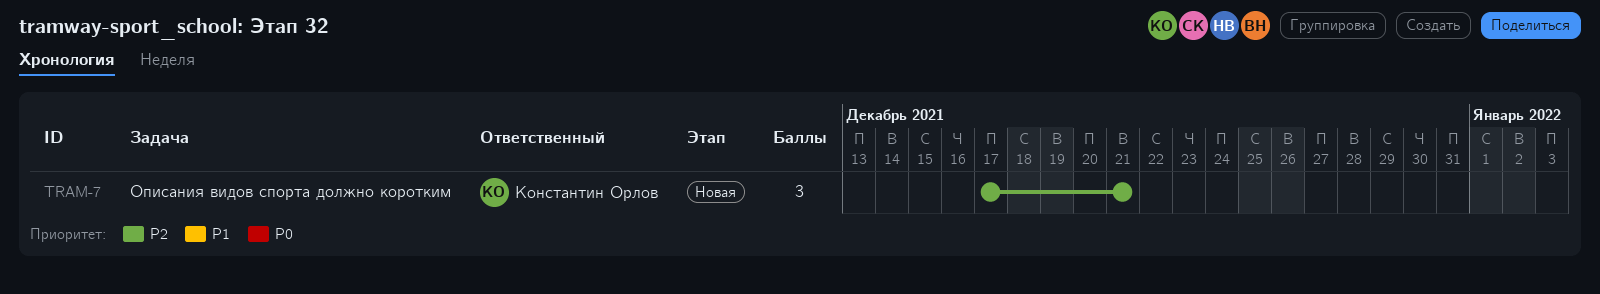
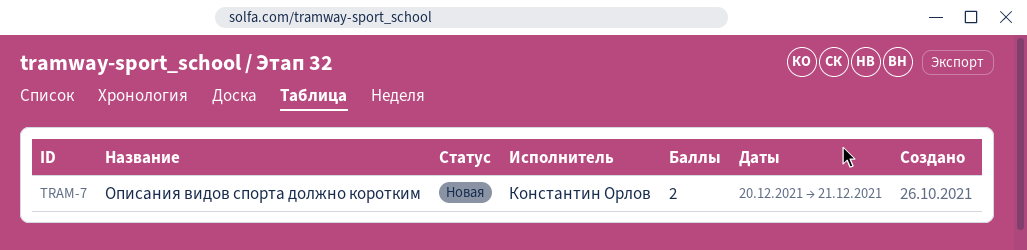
TRAM-7, estimate: 3 -> 2
TRAM-7, start: Dec 17 -> Dec 20

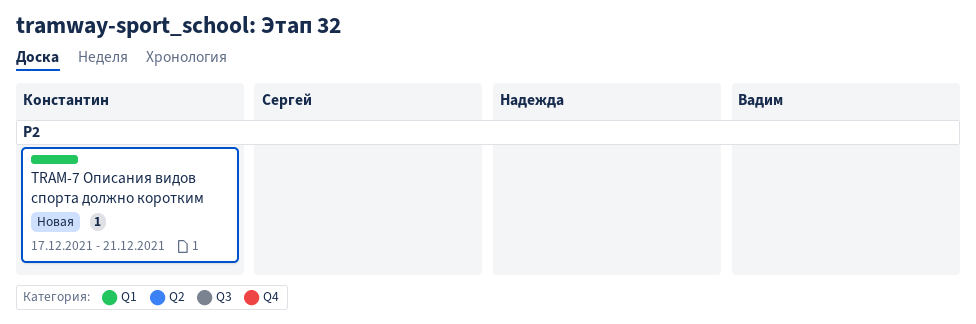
TRAM-7, estimate: 2 -> 1
TRAM-7, start: Dec 20 -> Dec 17

